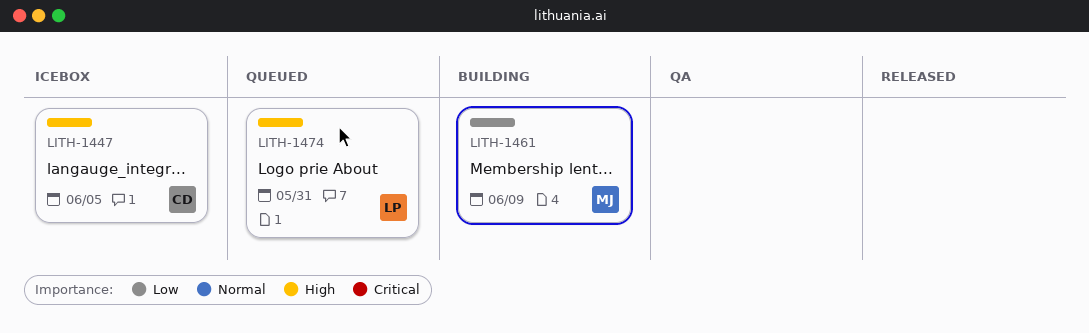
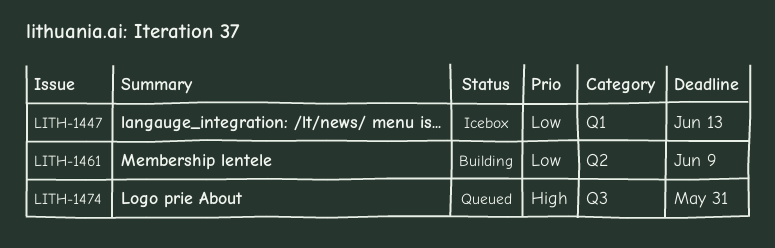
LITH-1447, priority: High -> Low
LITH-1447, due: Jun 5 -> Jun 13

